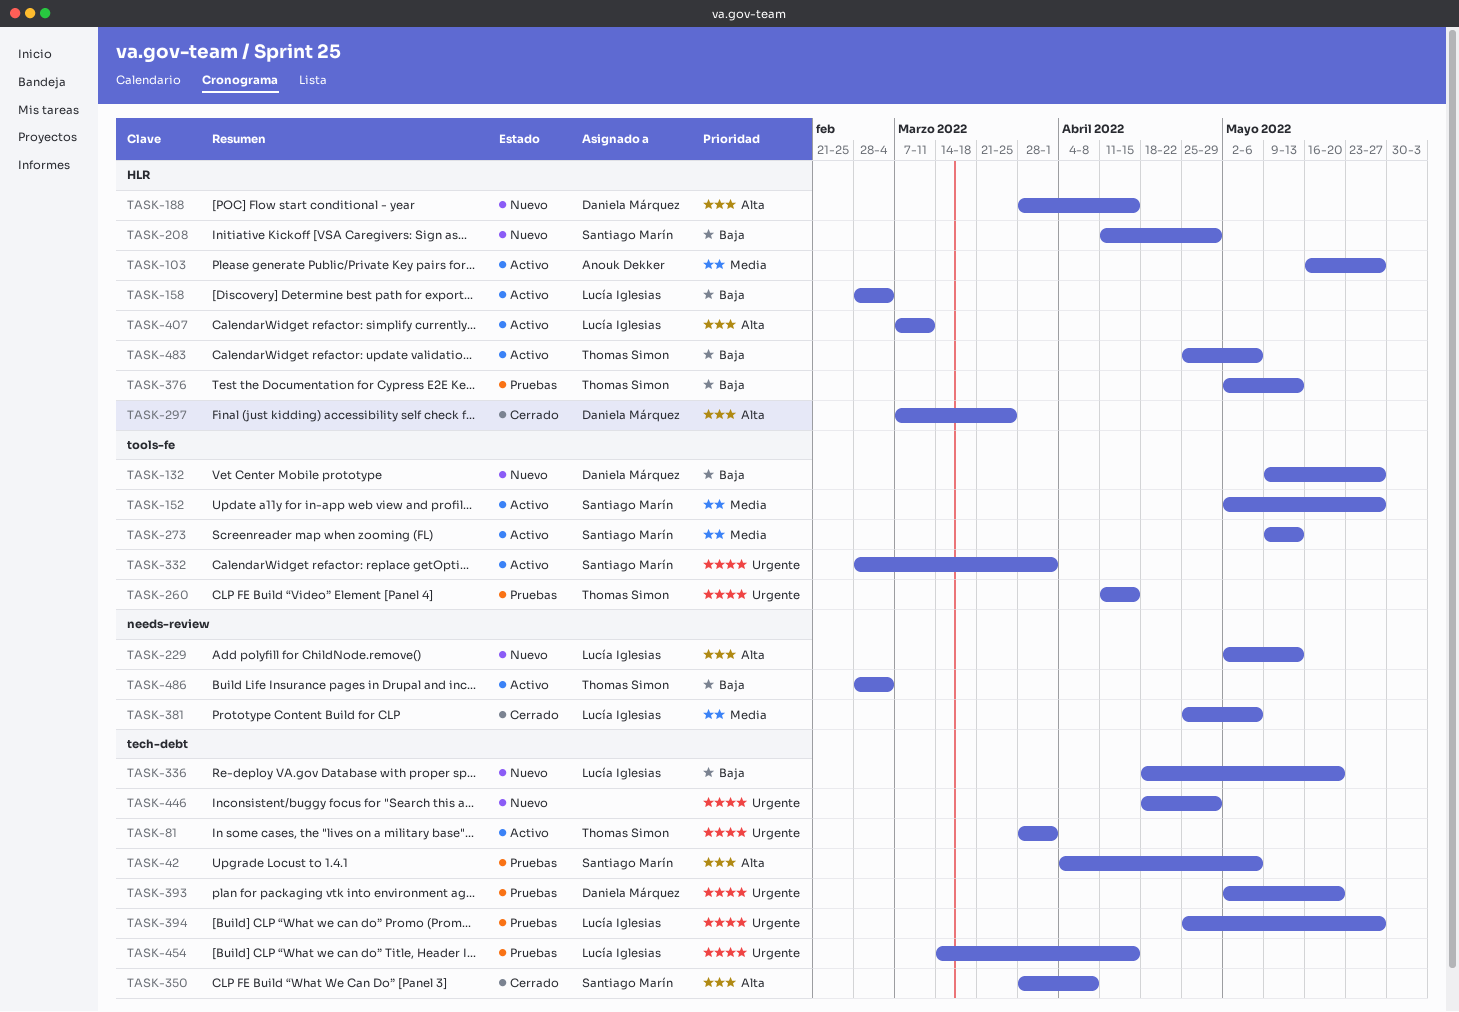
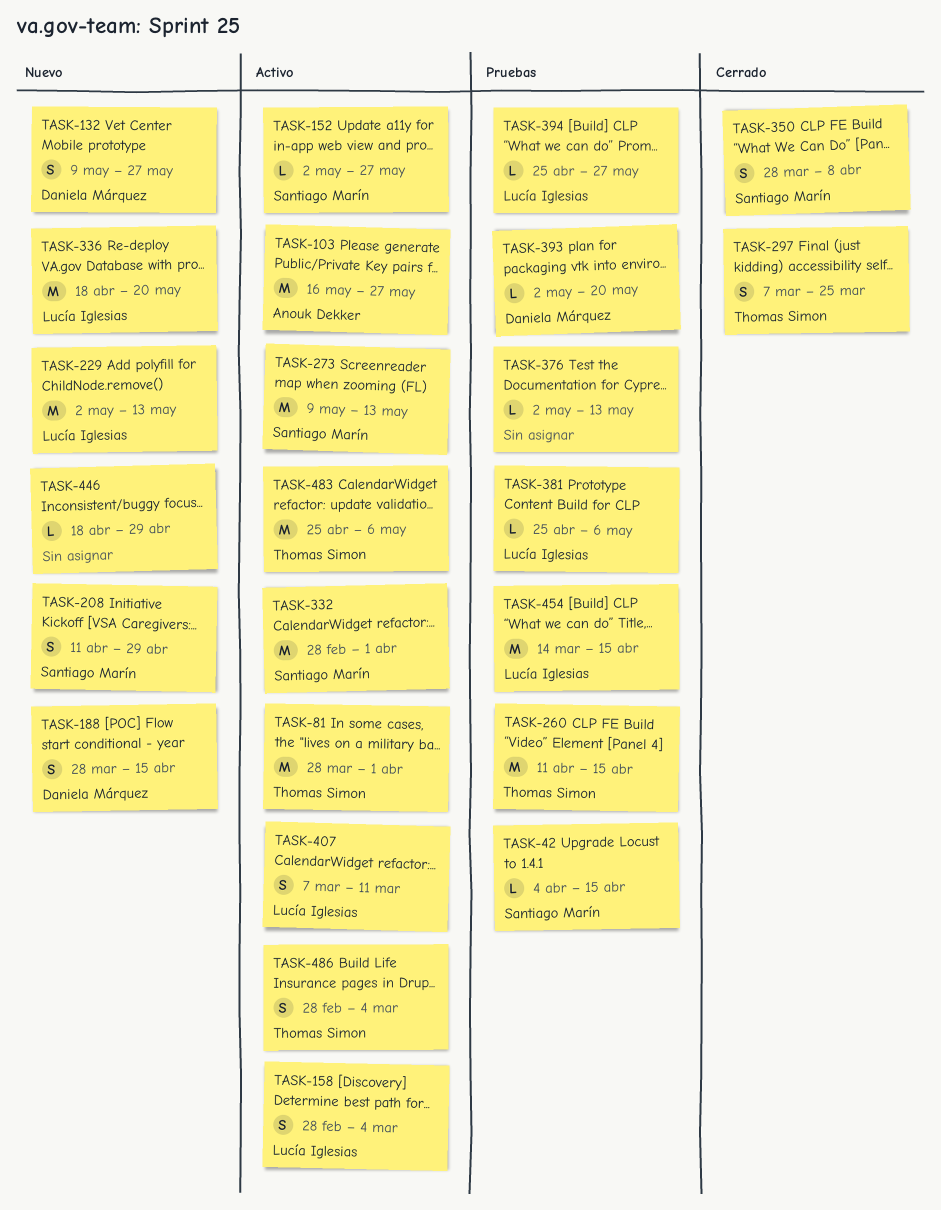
TASK-42, due: May 6 -> Apr 15
TASK-297, owner: Daniela Márquez -> Thomas Simon
TASK-376, owner: Thomas Simon -> none
TASK-381, status: Cerrado -> Pruebas

